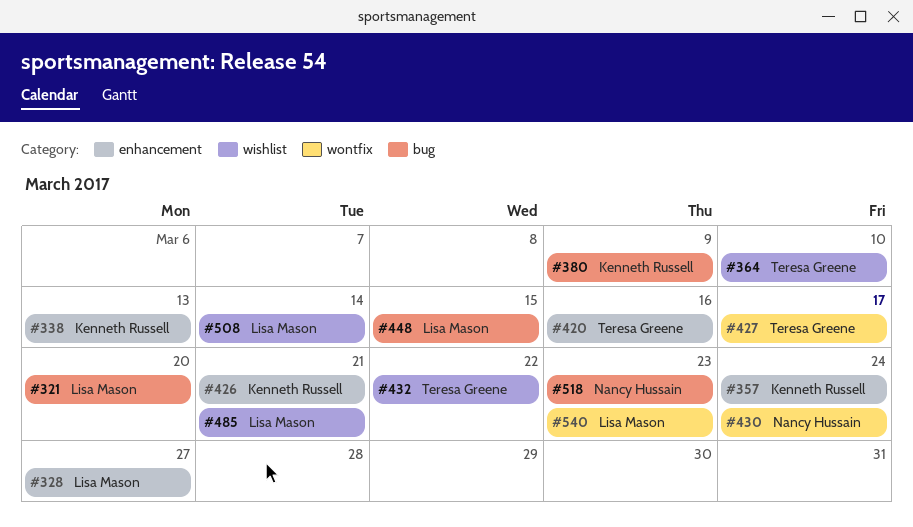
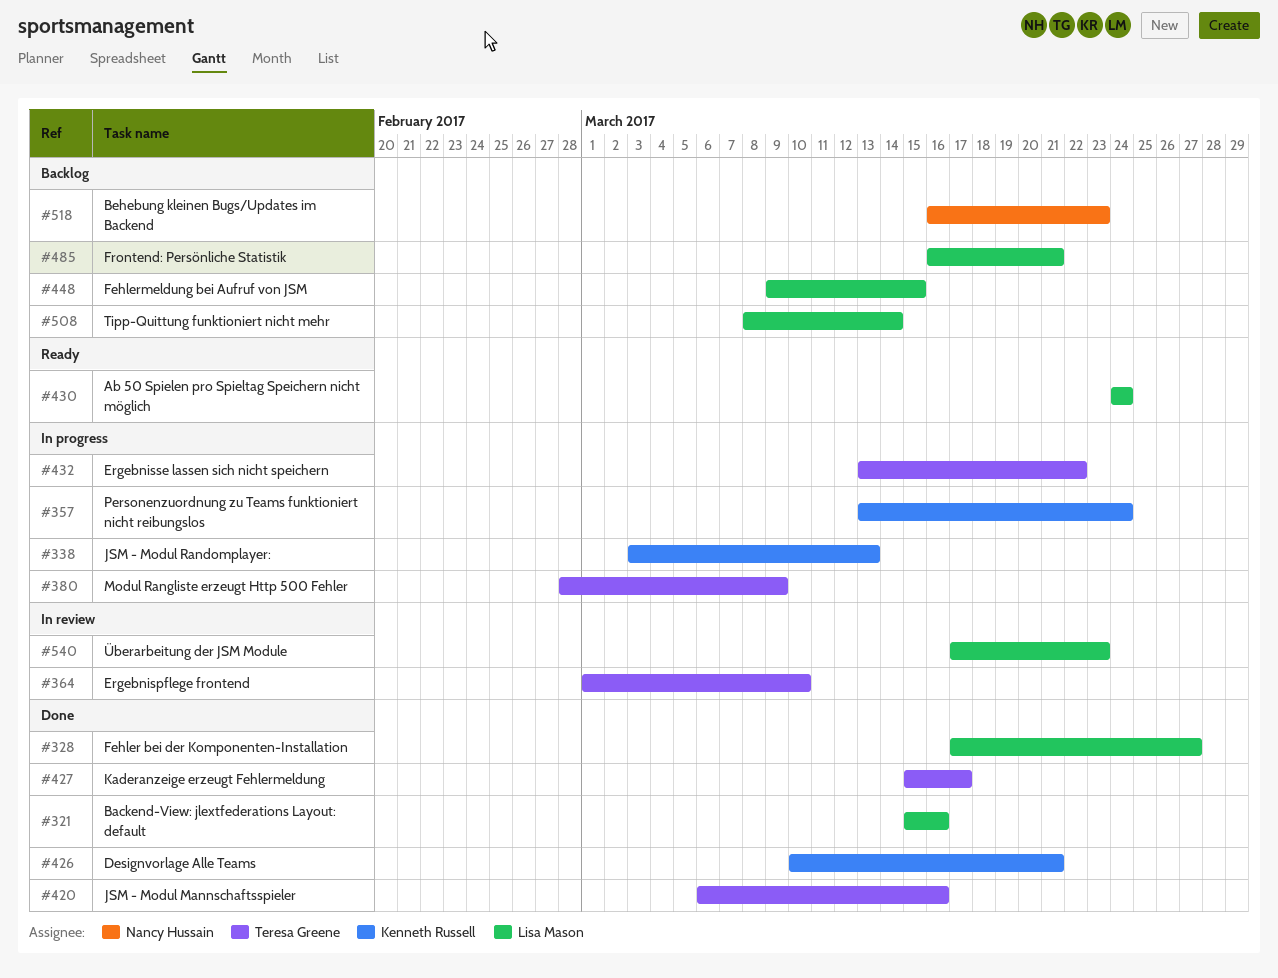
#321, due: Mar 20 -> Mar 16
#380, owner: Kenneth Russell -> Teresa Greene
#430, owner: Nancy Hussain -> Lisa Mason

